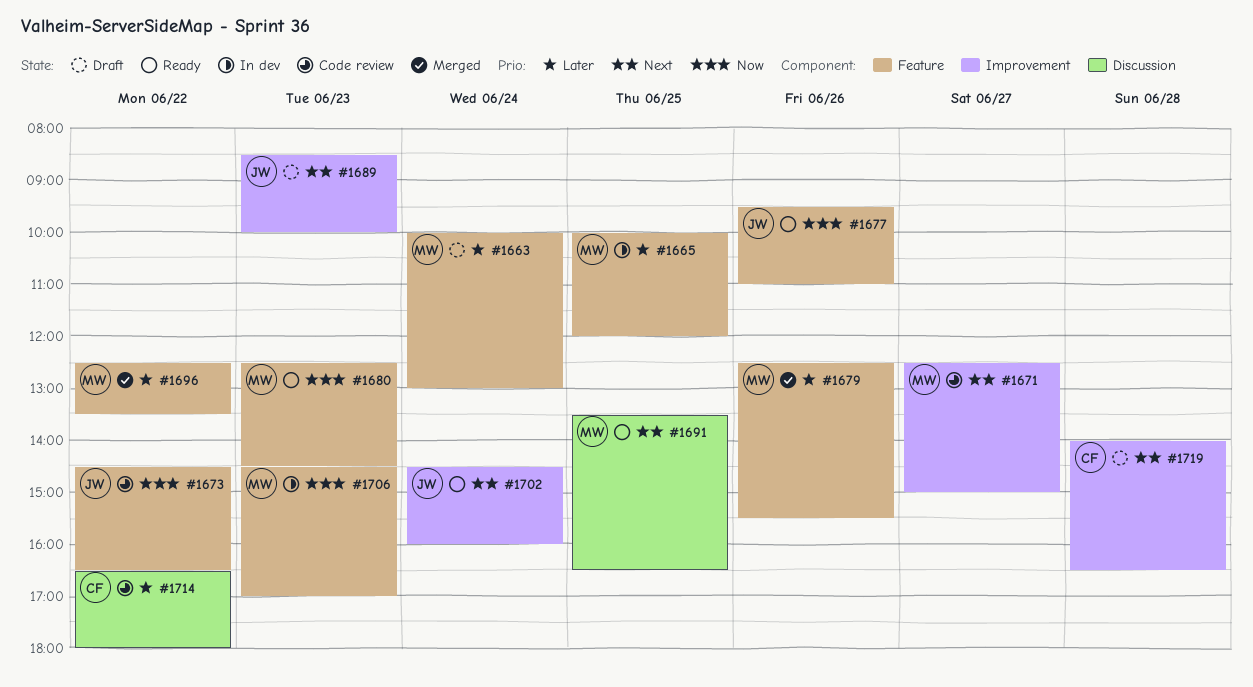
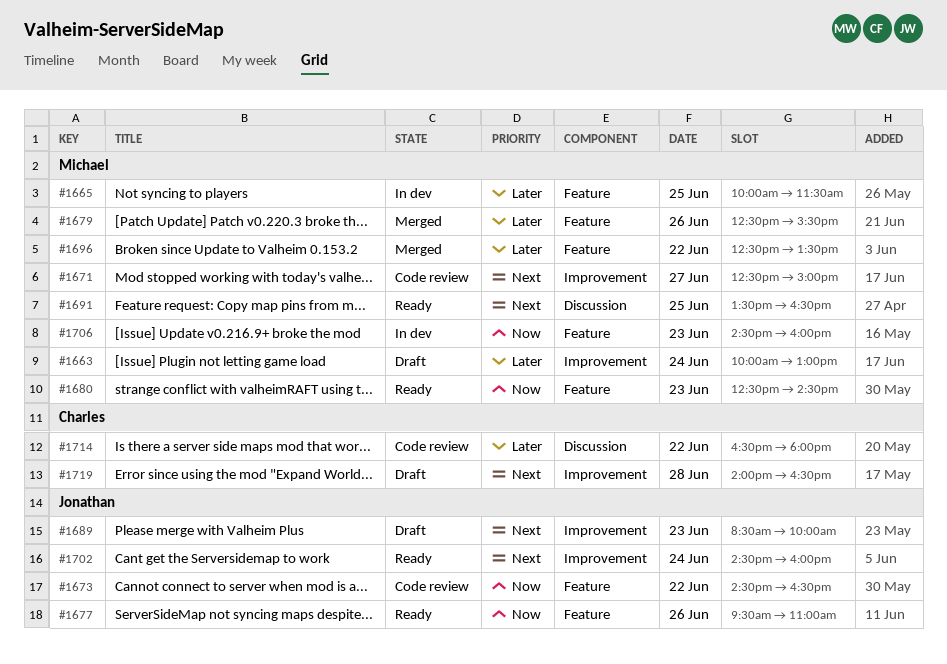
#1663, label: Feature -> Improvement
#1665, ends: 12:00 -> 11:30
#1706, ends: 17:00 -> 16:00

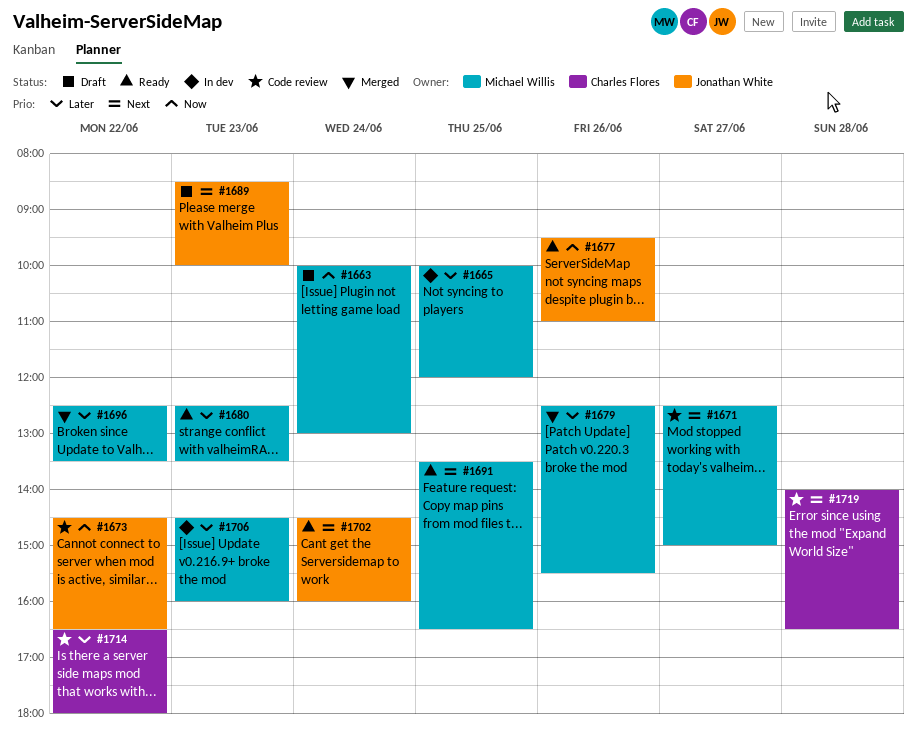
#1663, priority: Later -> Now
#1665, ends: 11:30 -> 12:00
#1680, priority: Now -> Later
#1680, ends: 14:30 -> 13:30
#1706, priority: Now -> Later
#1719, status: Draft -> Code review

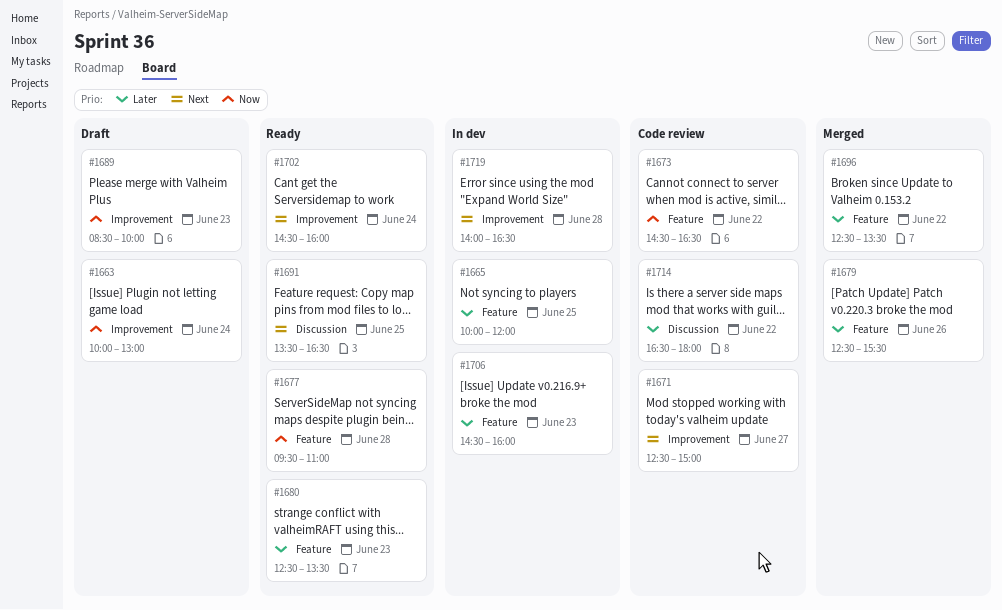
#1677, day: Jun 26 -> Jun 28
#1689, priority: Next -> Now
#1719, status: Code review -> In dev

